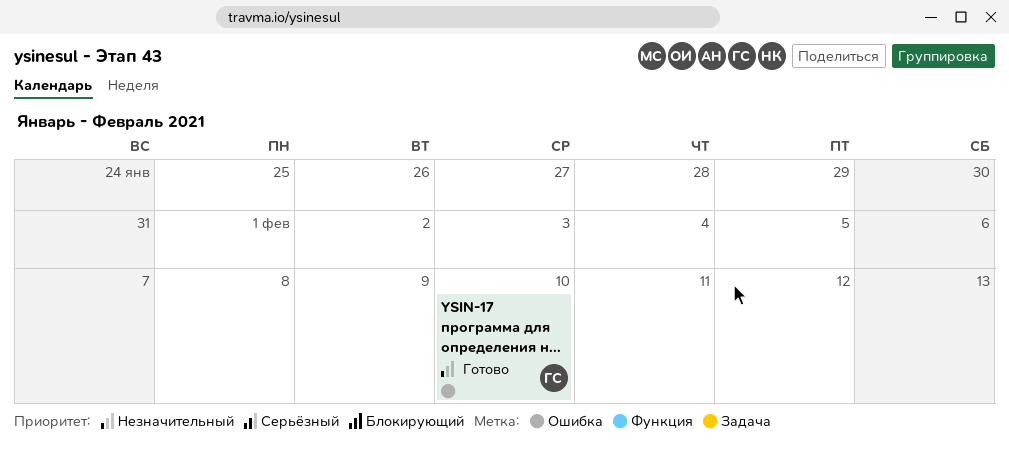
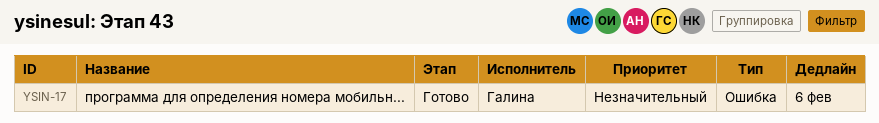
YSIN-17, due: Feb 10 -> Feb 6

